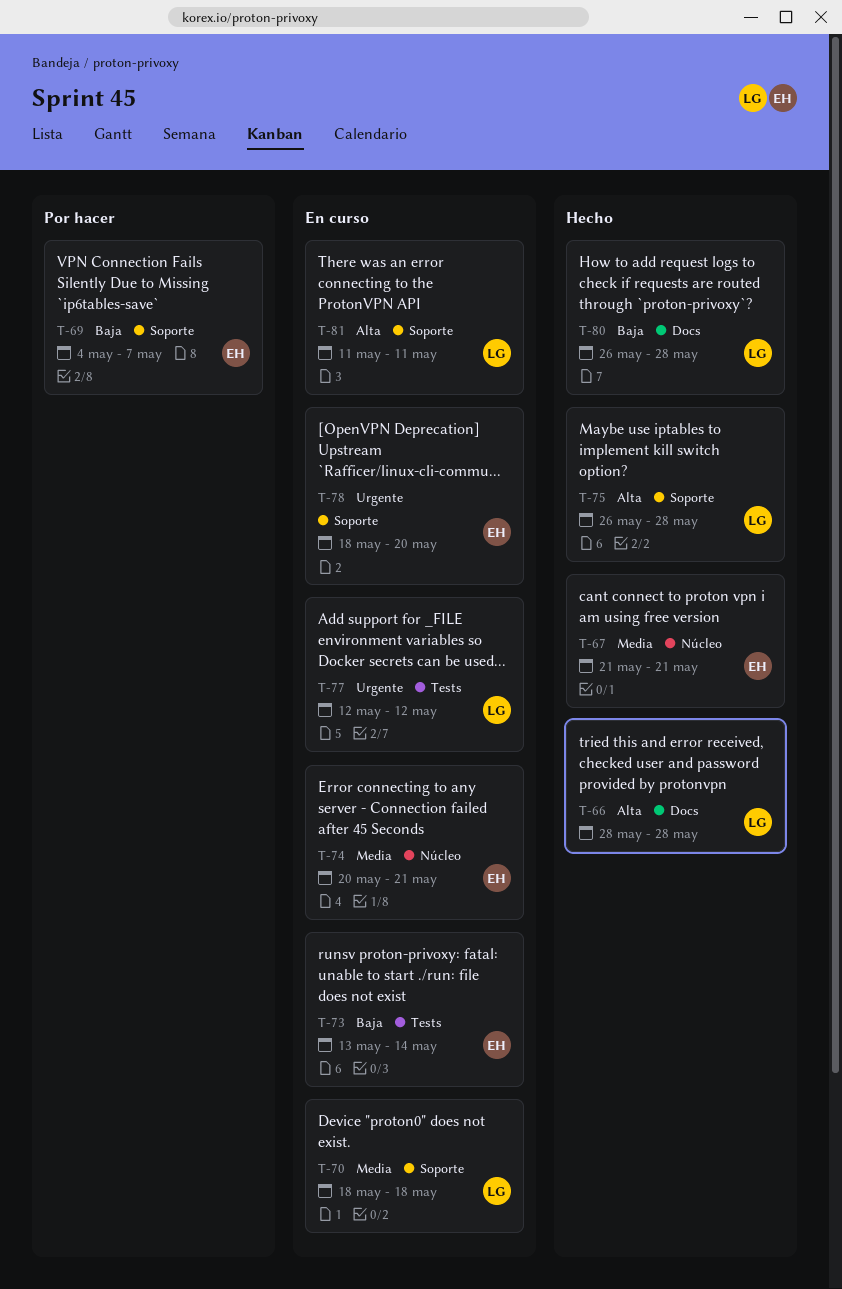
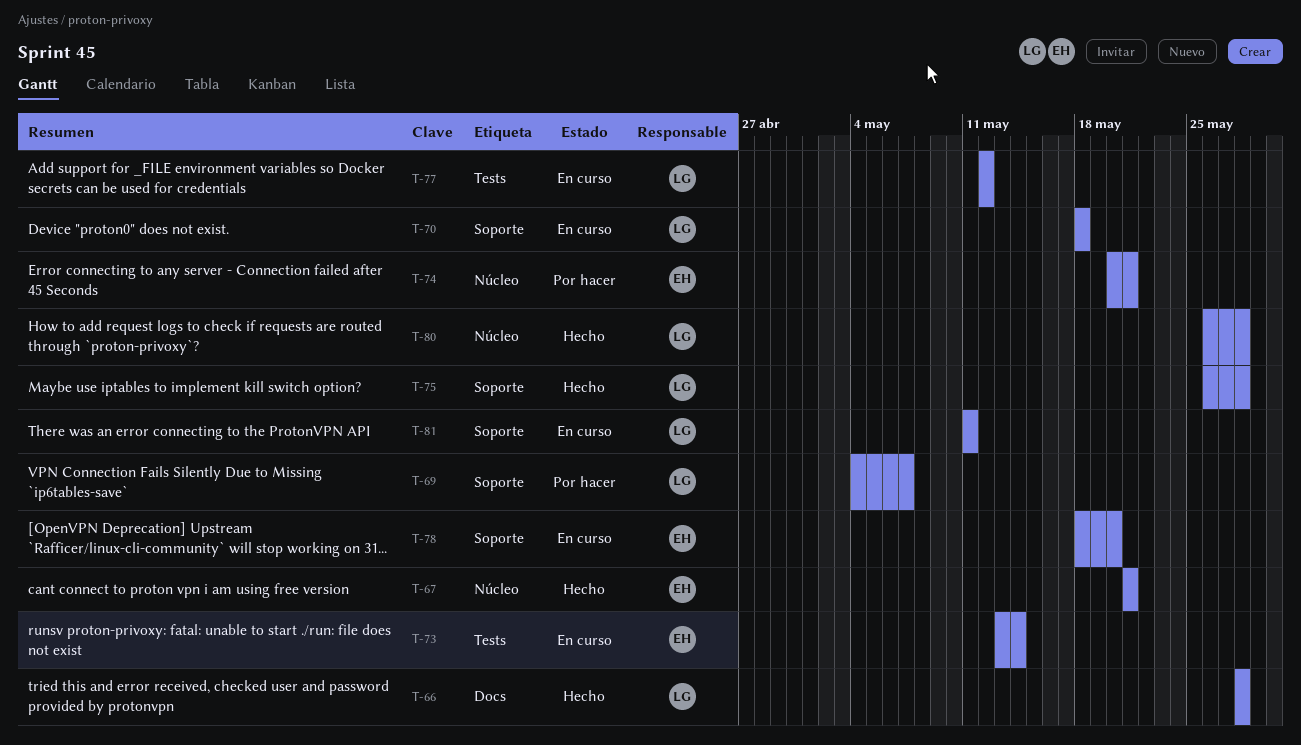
T-69, owner: EH -> LG
T-74, status: En curso -> Por hacer
T-80, label: Docs -> Núcleo

